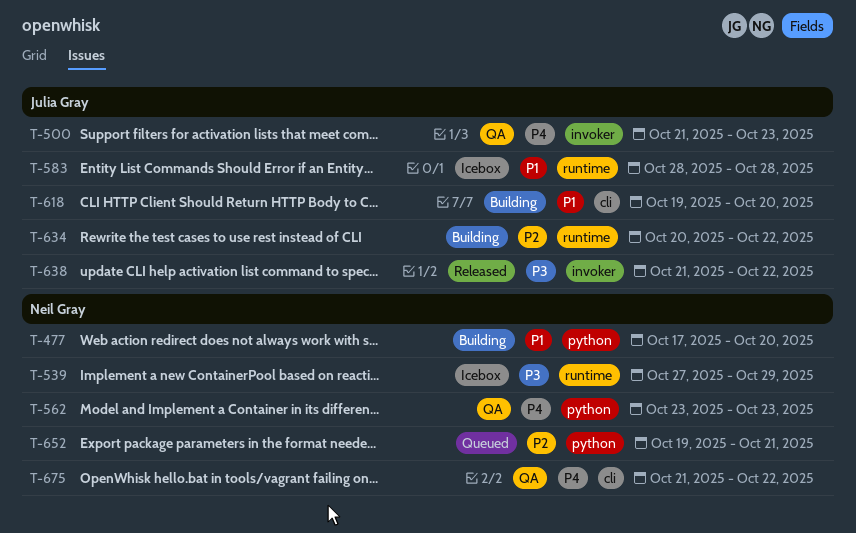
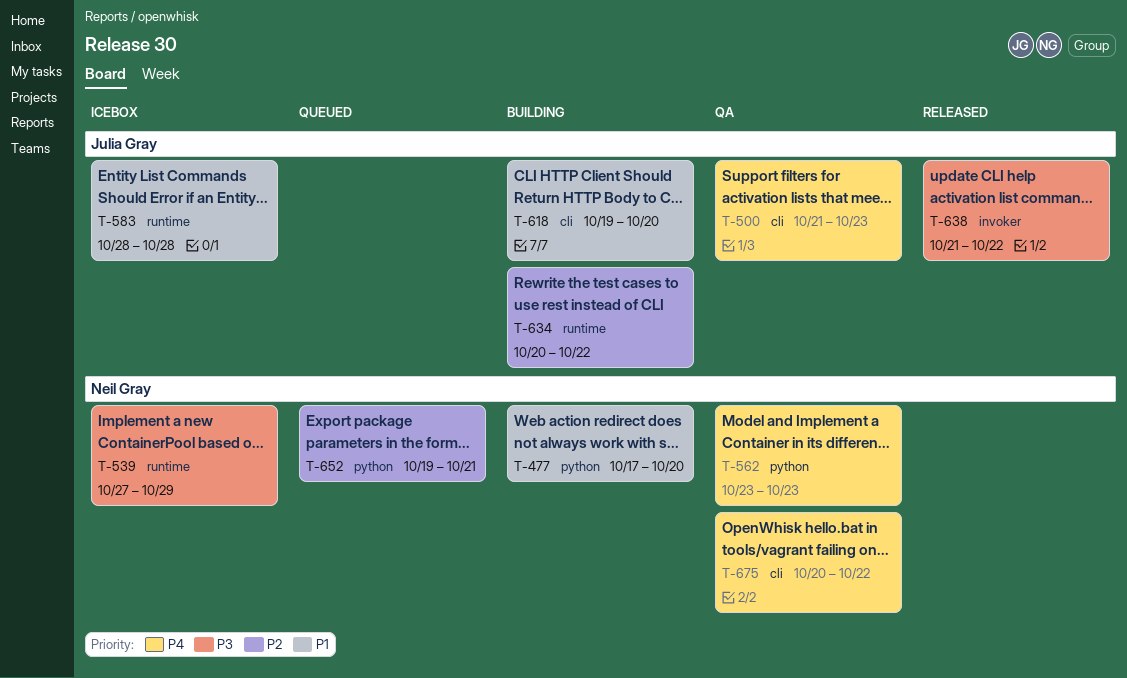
T-500, label: invoker -> cli
T-675, start: Oct 21 -> Oct 20

